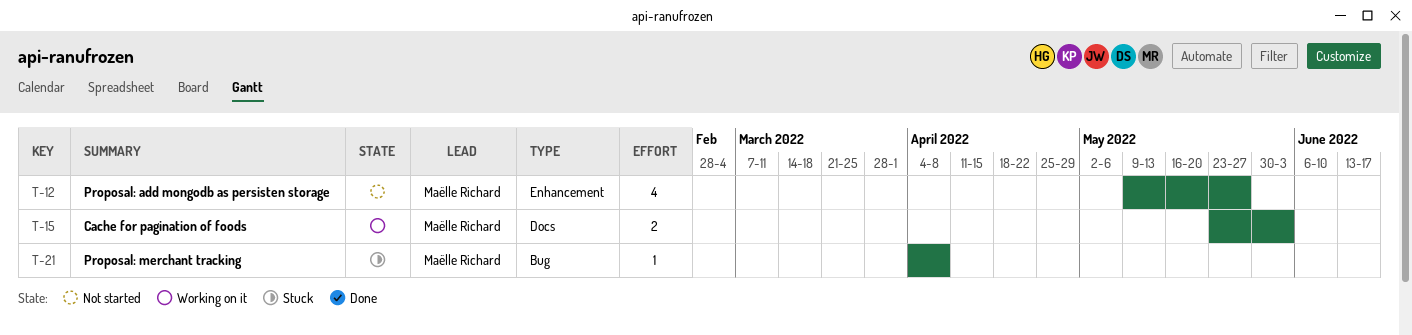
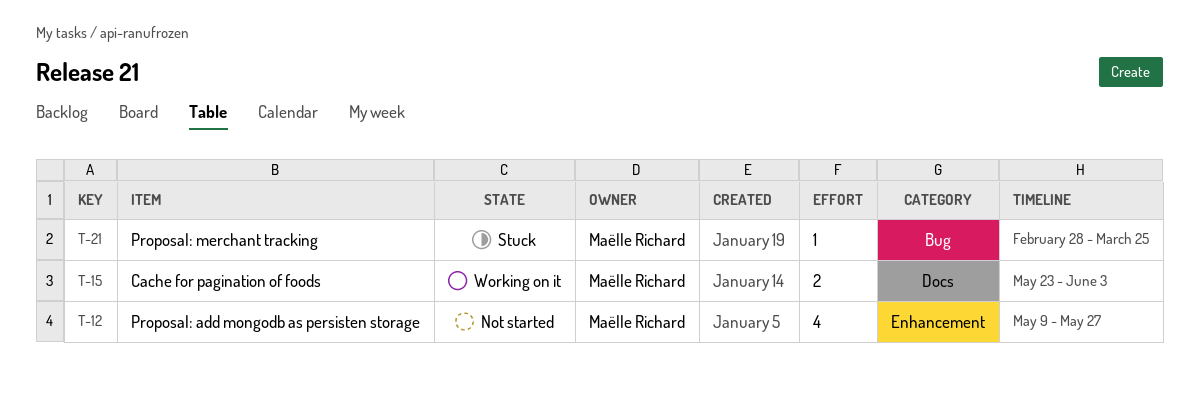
T-21, start: Apr 4 -> Feb 28
T-21, due: Apr 8 -> Mar 25

